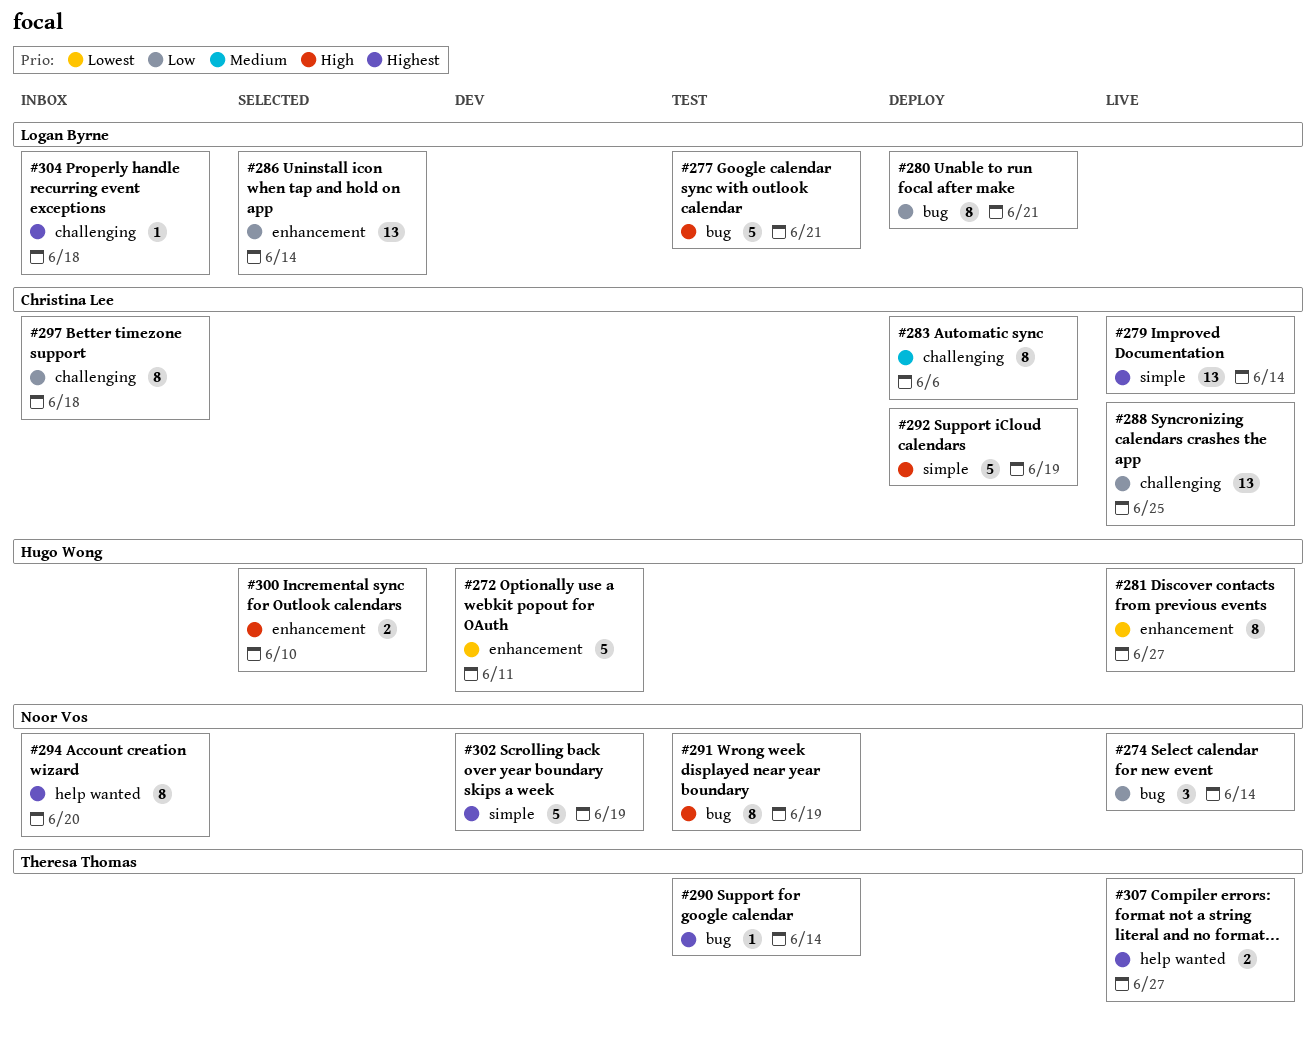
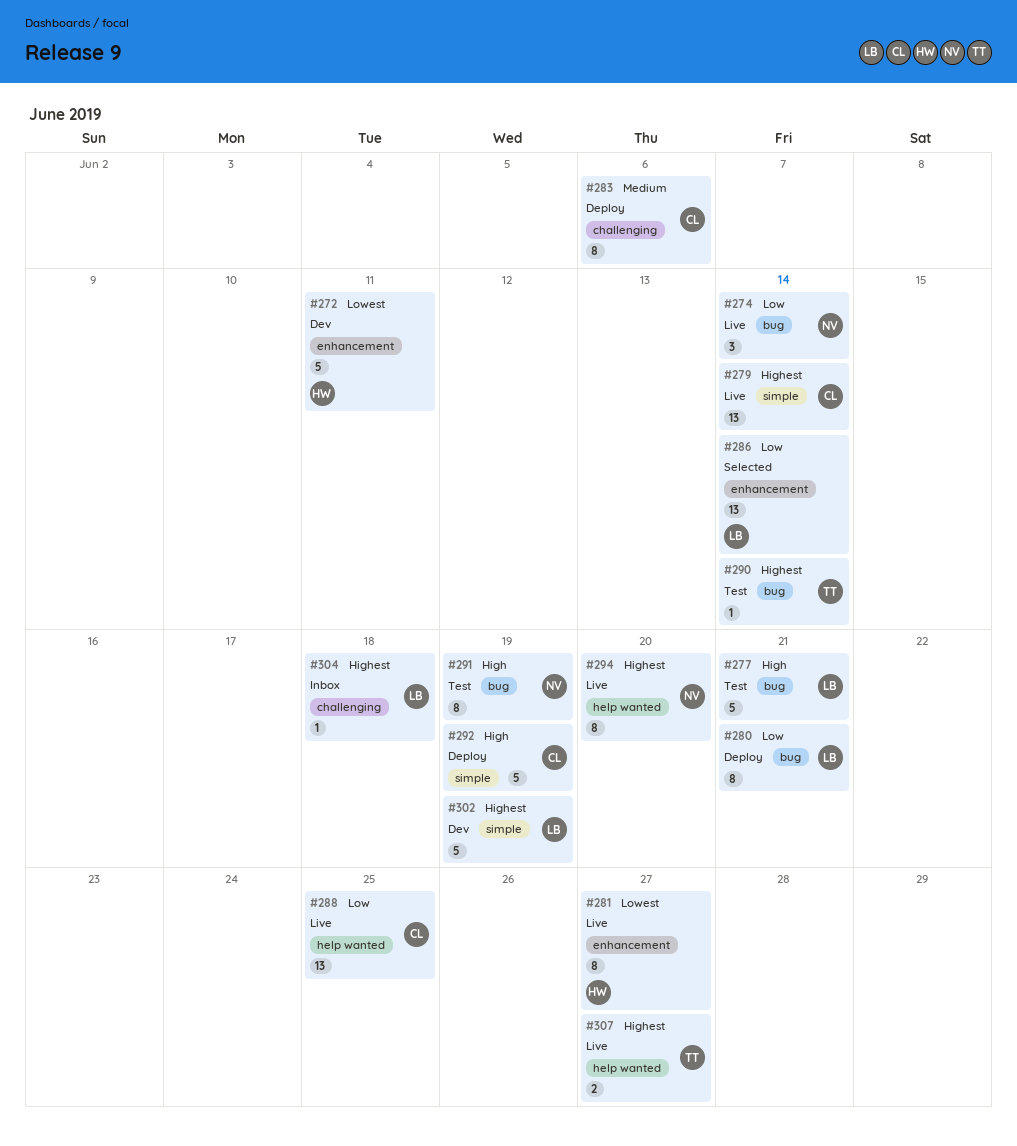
#288, label: challenging -> help wanted
#294, status: Inbox -> Live
#297: present -> none
#300: present -> none
#302, owner: Noor Vos -> Logan Byrne

